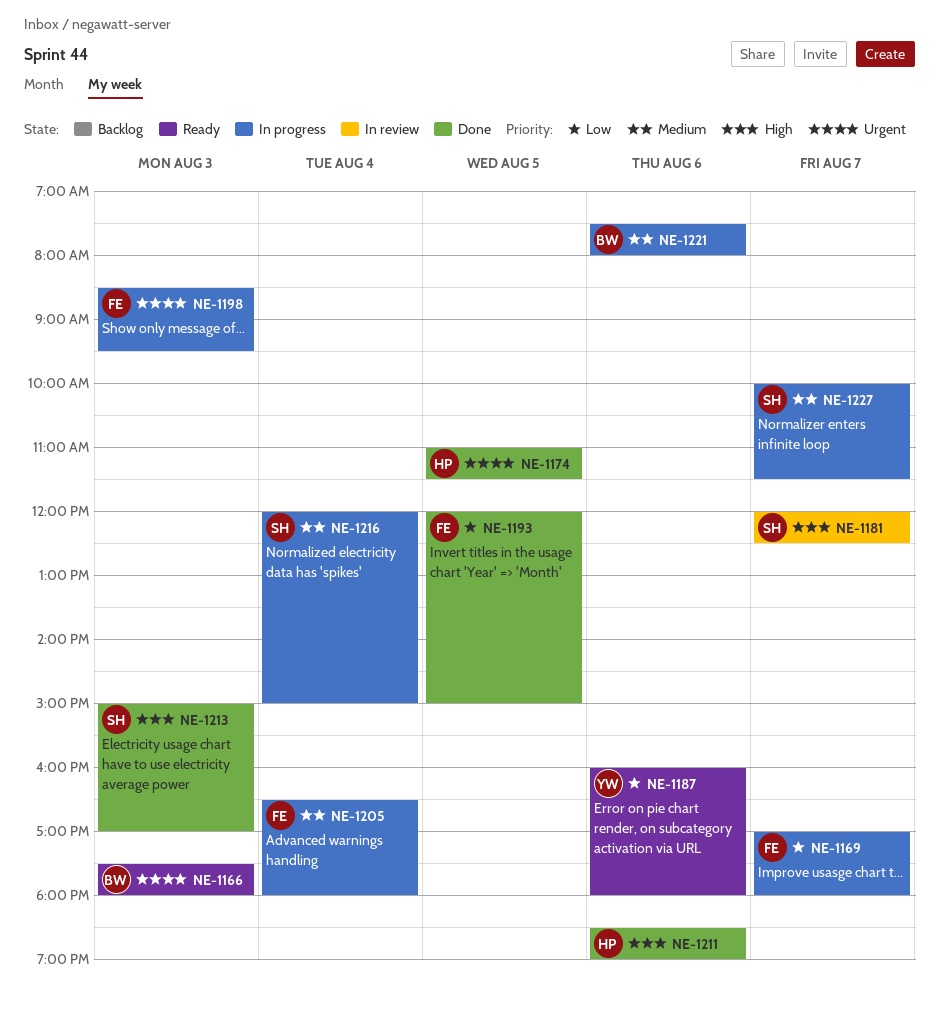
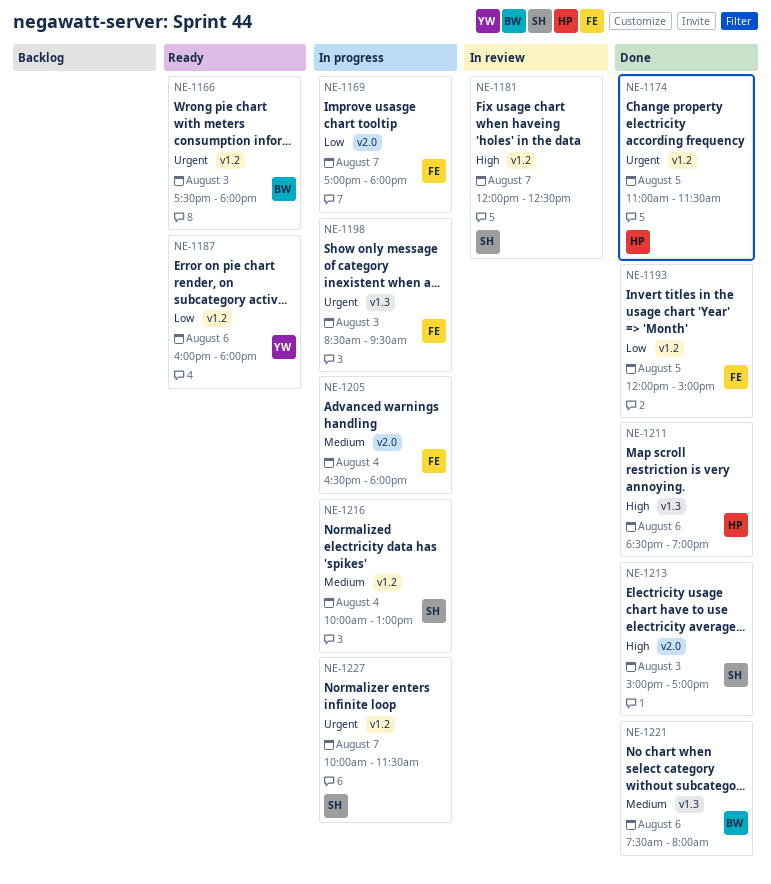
NE-1216, begins: 12:00 -> 10:00
NE-1216, ends: 15:00 -> 13:00
NE-1221, status: In progress -> Done
NE-1227, priority: Medium -> Urgent

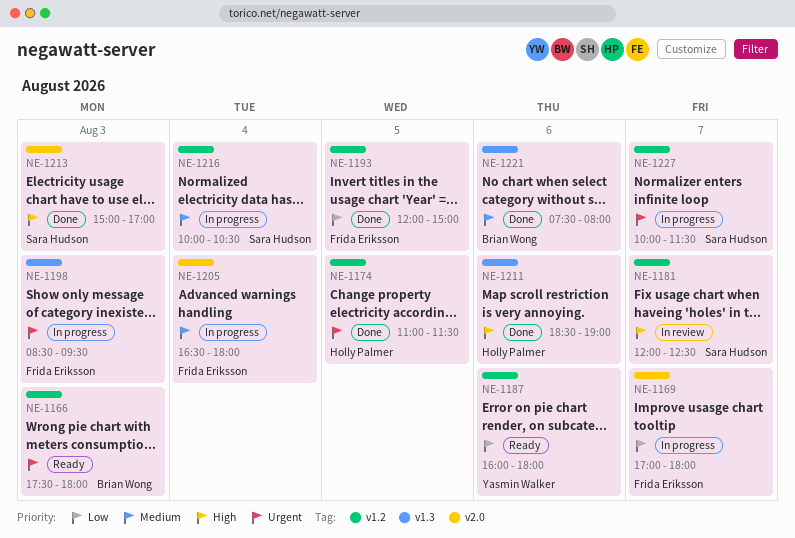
NE-1216, ends: 13:00 -> 10:30

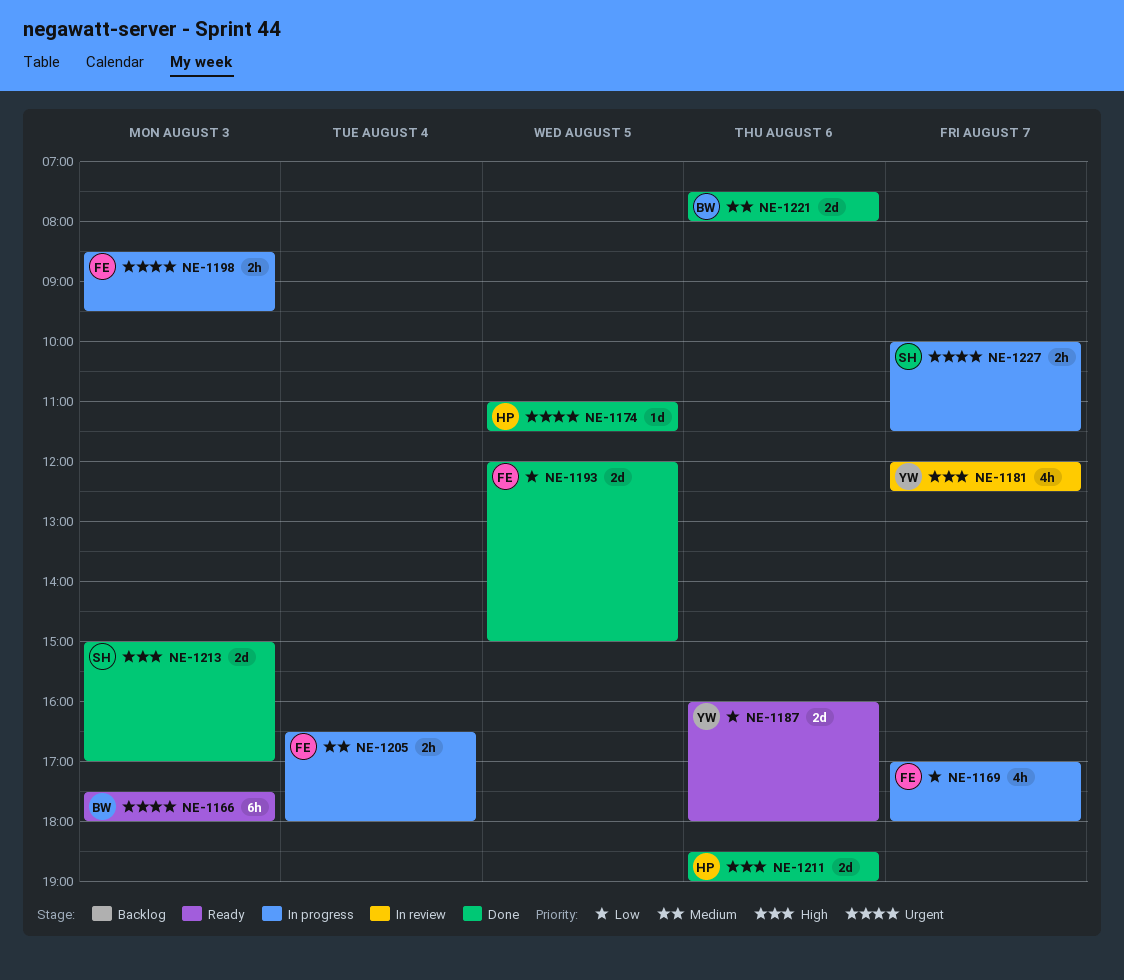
NE-1181, owner: Sara Hudson -> Yasmin Walker
NE-1216: present -> none

